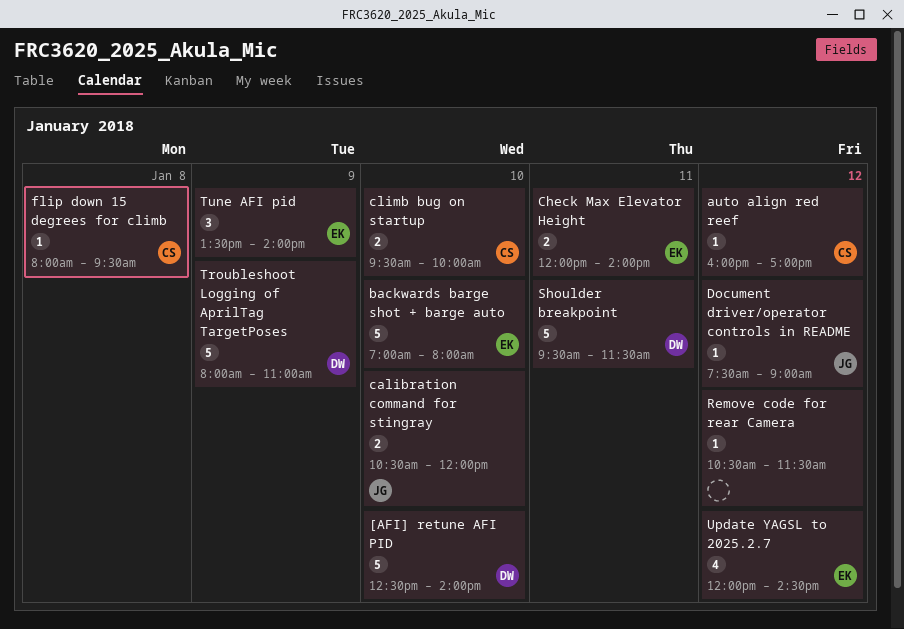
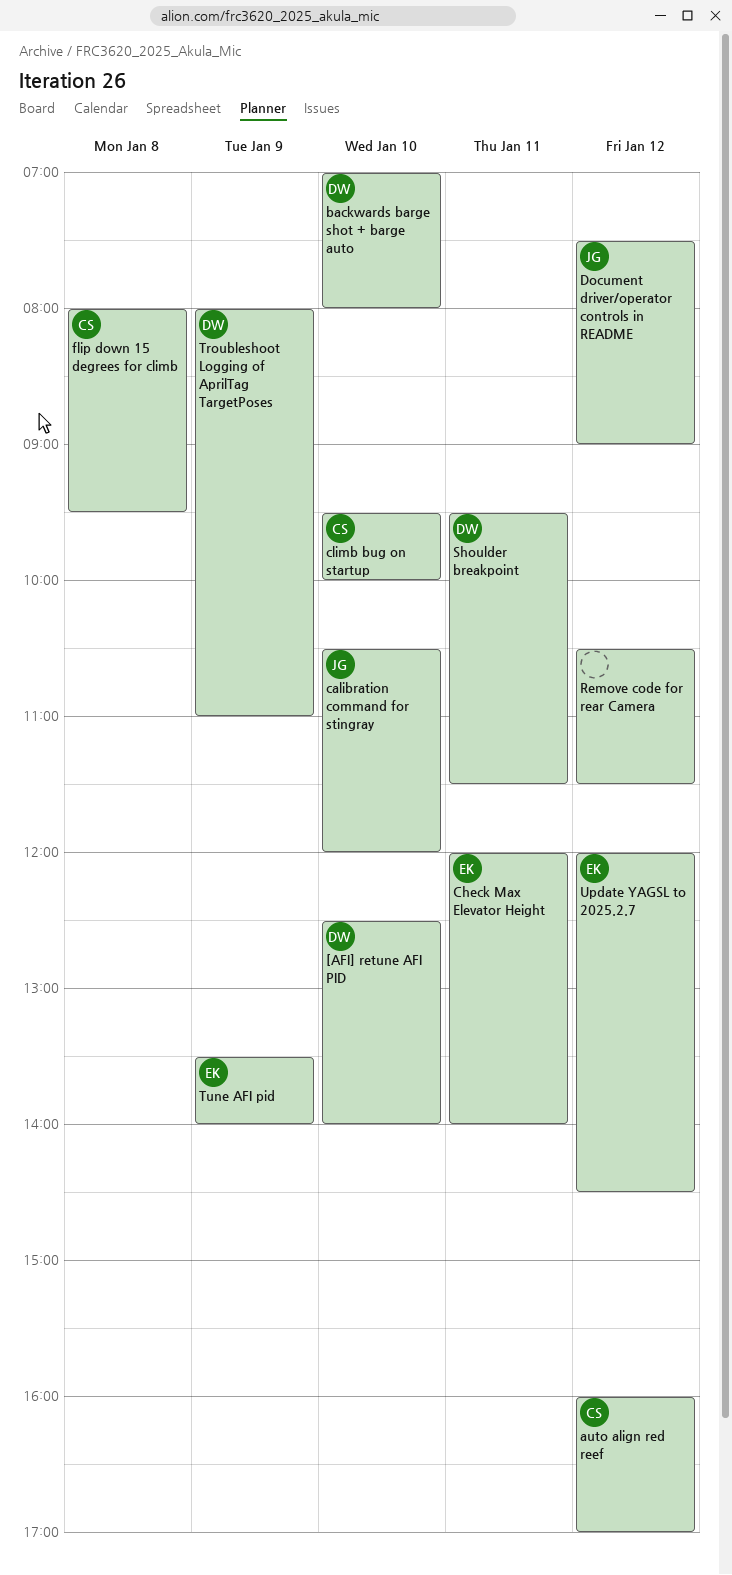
backwards barge shot + barge auto, owner: EK -> DW

